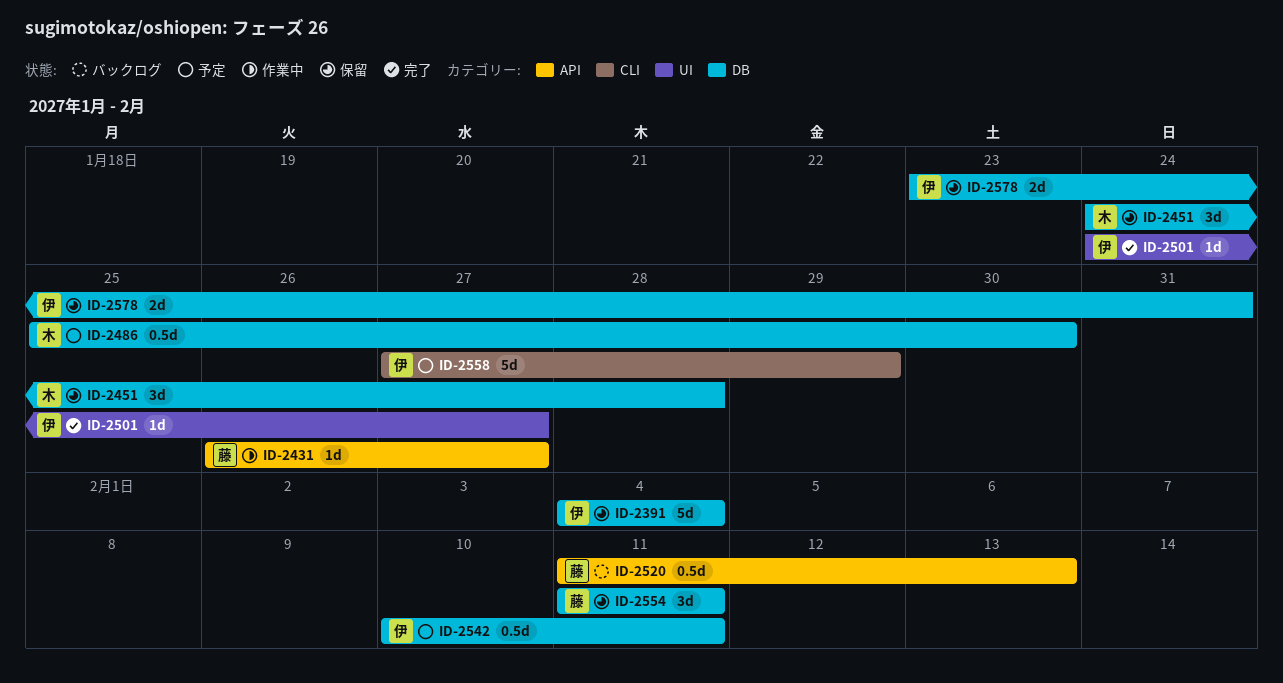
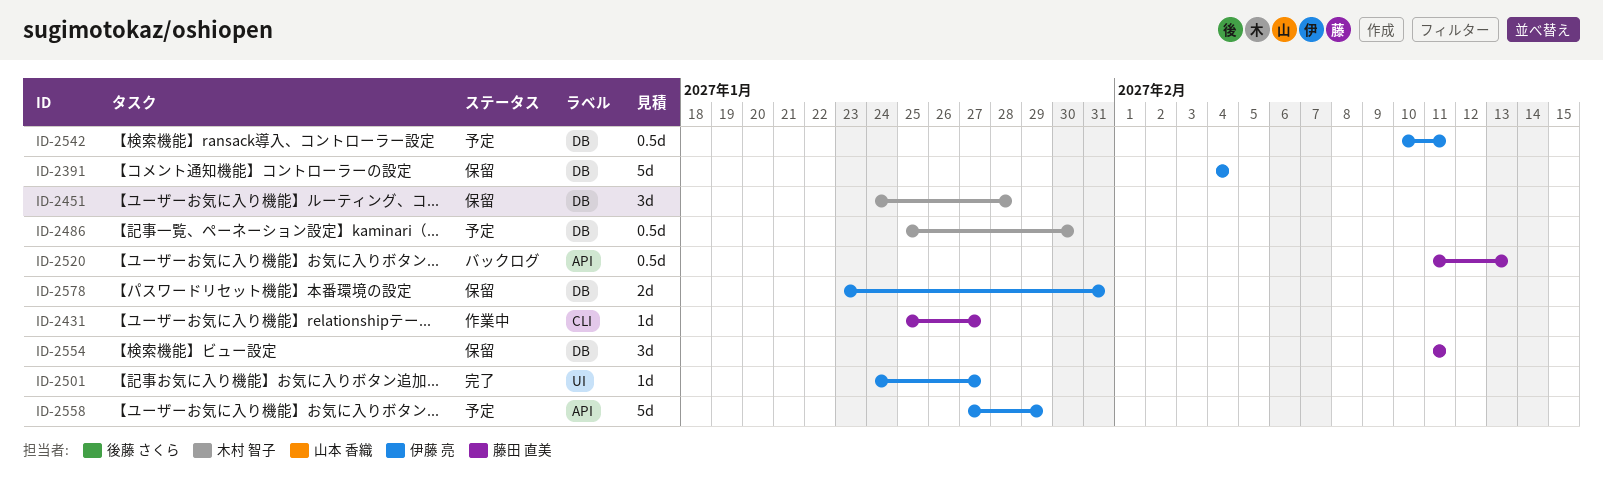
ID-2431, label: API -> CLI
ID-2431, start: Jan 26 -> Jan 25
ID-2558, label: CLI -> API

